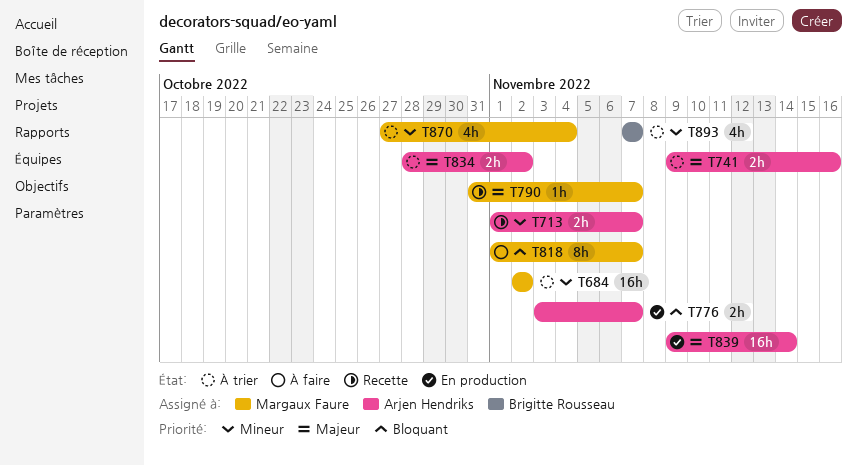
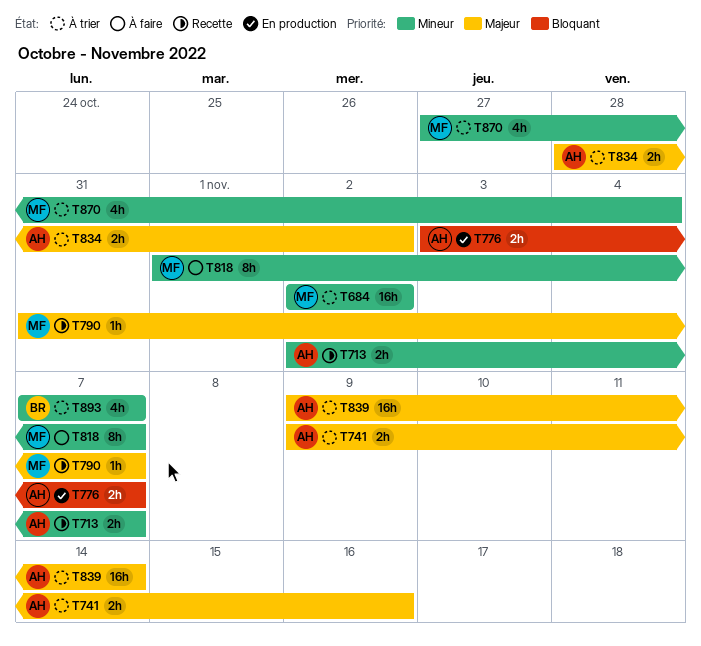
T713, start: Nov 1 -> Nov 2
T818, priority: Bloquant -> Mineur
T839, status: En production -> À trier

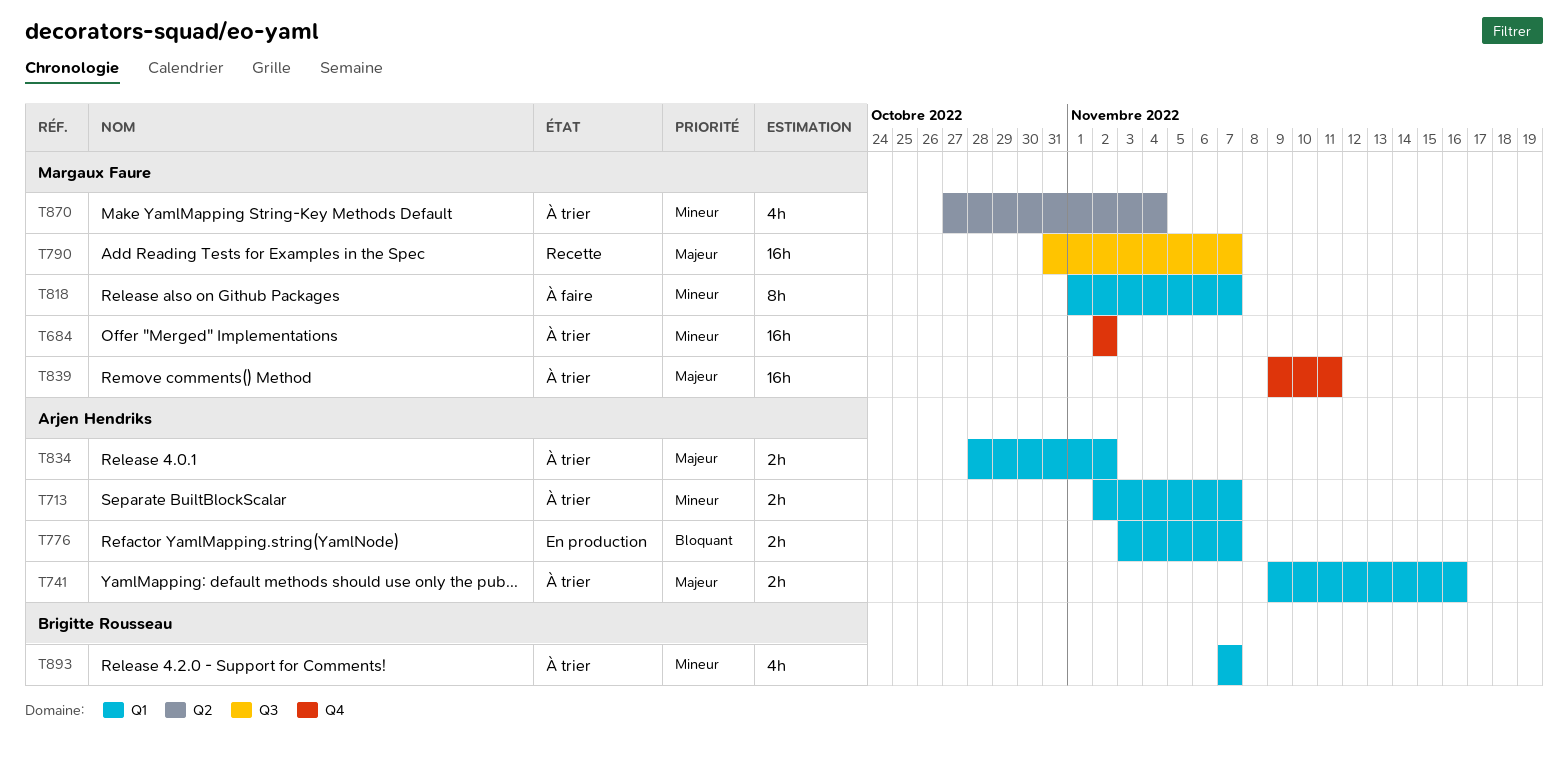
T713, status: Recette -> À trier
T790, estimate: 1h -> 16h
T839, owner: Arjen Hendriks -> Margaux Faure
T839, due: Nov 14 -> Nov 11

